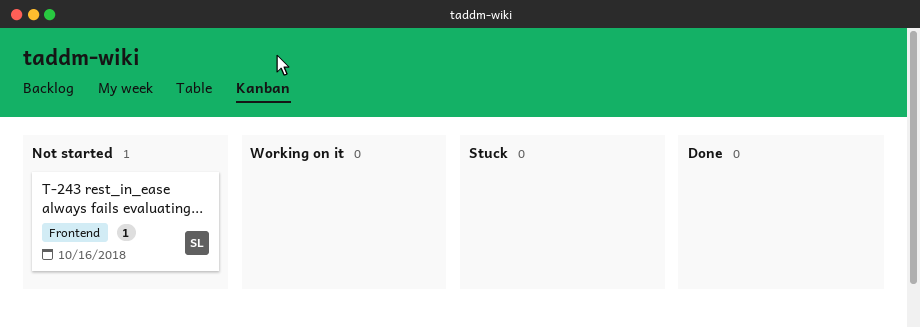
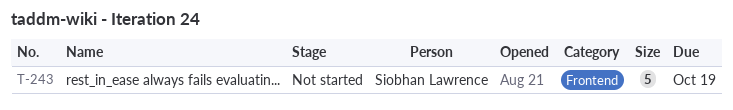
T-243, estimate: 1 -> 5
T-243, due: Oct 16 -> Oct 19

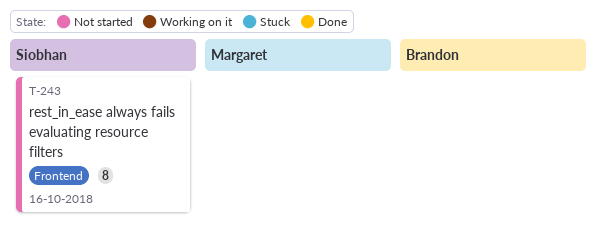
T-243, estimate: 5 -> 8
T-243, due: Oct 19 -> Oct 16

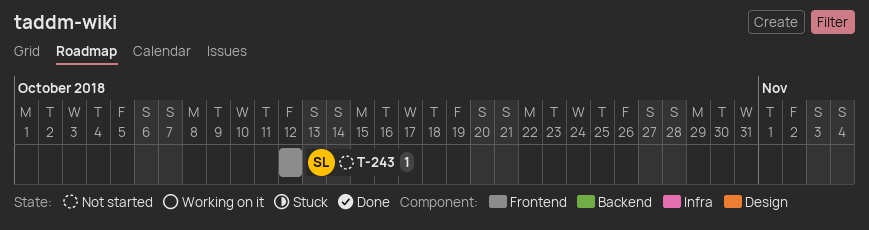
T-243, estimate: 8 -> 1
T-243, due: Oct 16 -> Oct 12

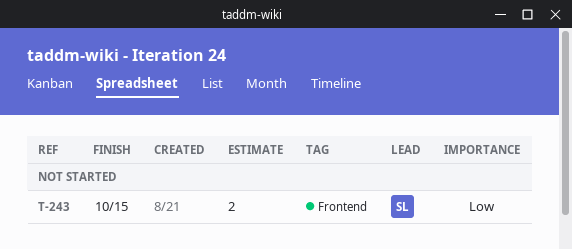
T-243, estimate: 1 -> 2
T-243, due: Oct 12 -> Oct 15

